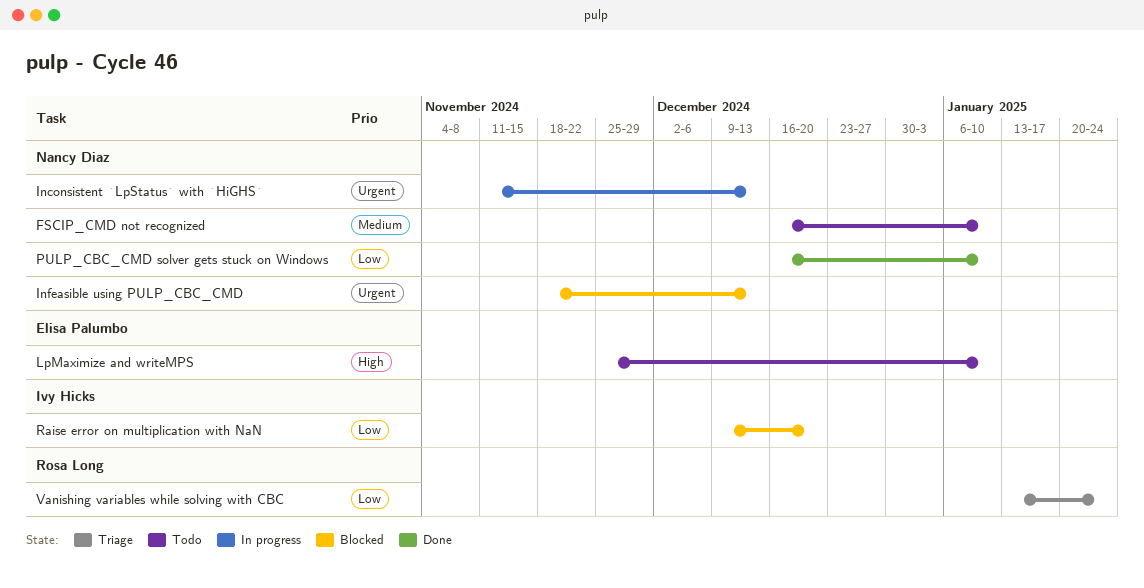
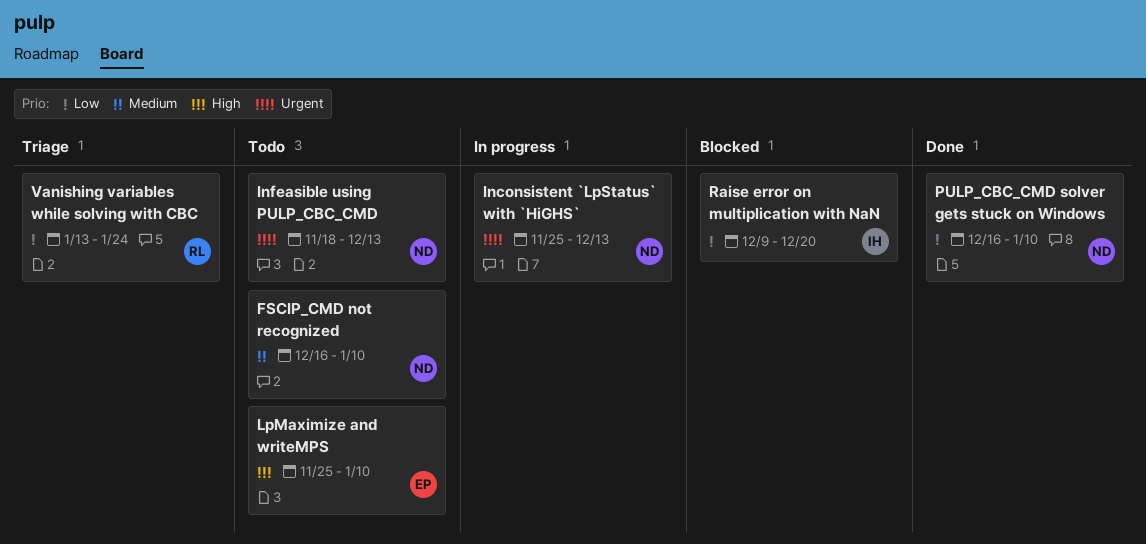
Inconsistent `LpStatus` with `HiGHS`, start: Nov 11 -> Nov 25
Infeasible using PULP_CBC_CMD, status: Blocked -> Todo

